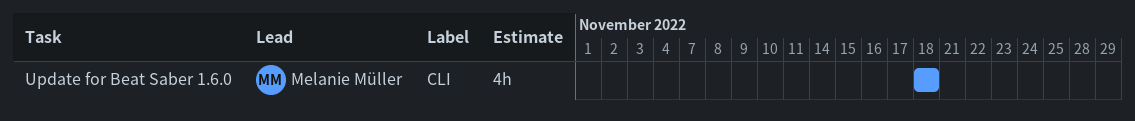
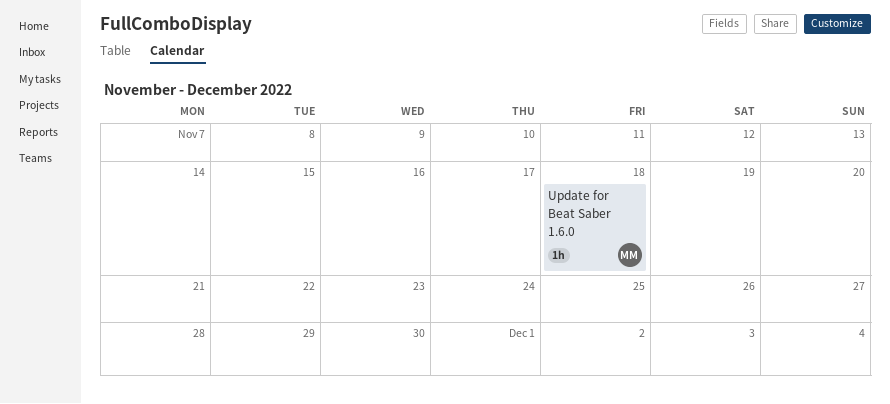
Update for Beat Saber 1.6.0, estimate: 4h -> 1h

